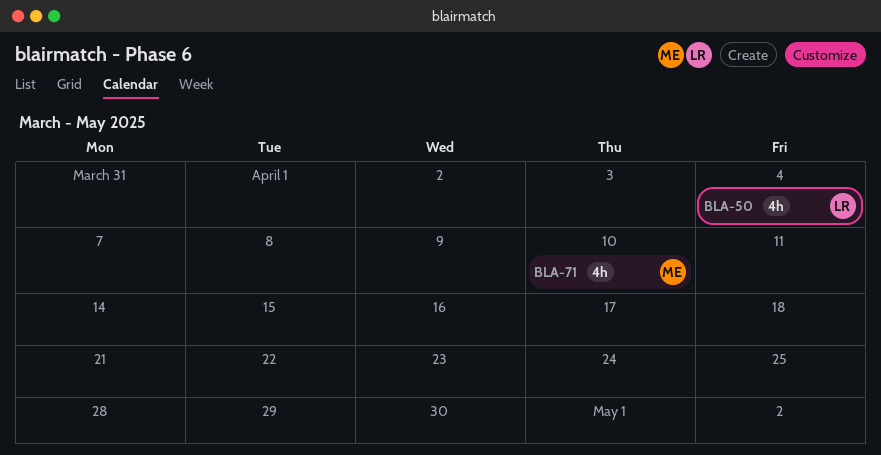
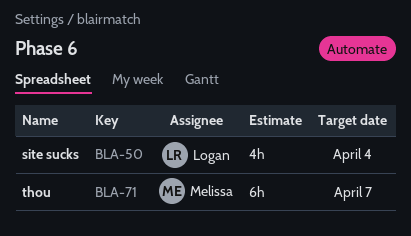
BLA-71, estimate: 4h -> 6h
BLA-71, due: Apr 10 -> Apr 7

